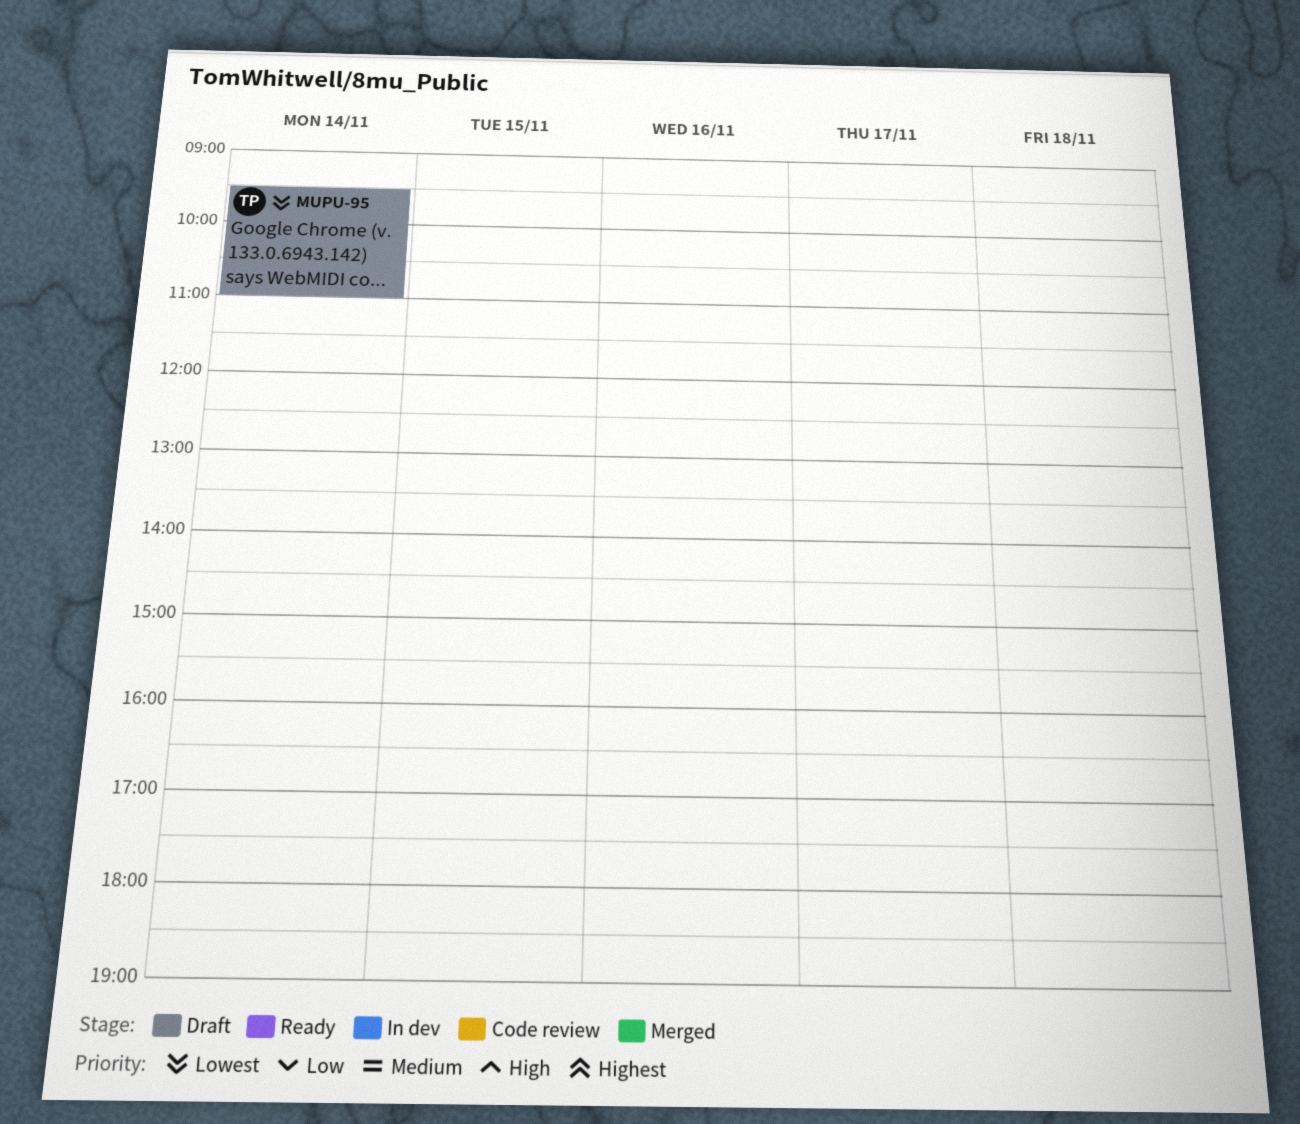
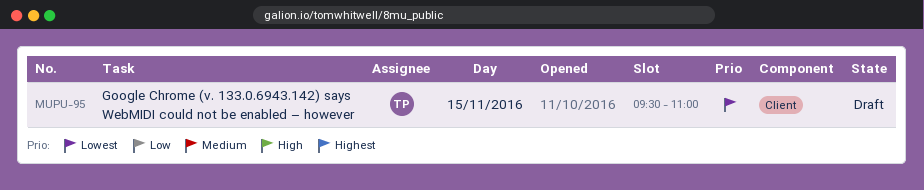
MUPU-95, day: Nov 14 -> Nov 15

